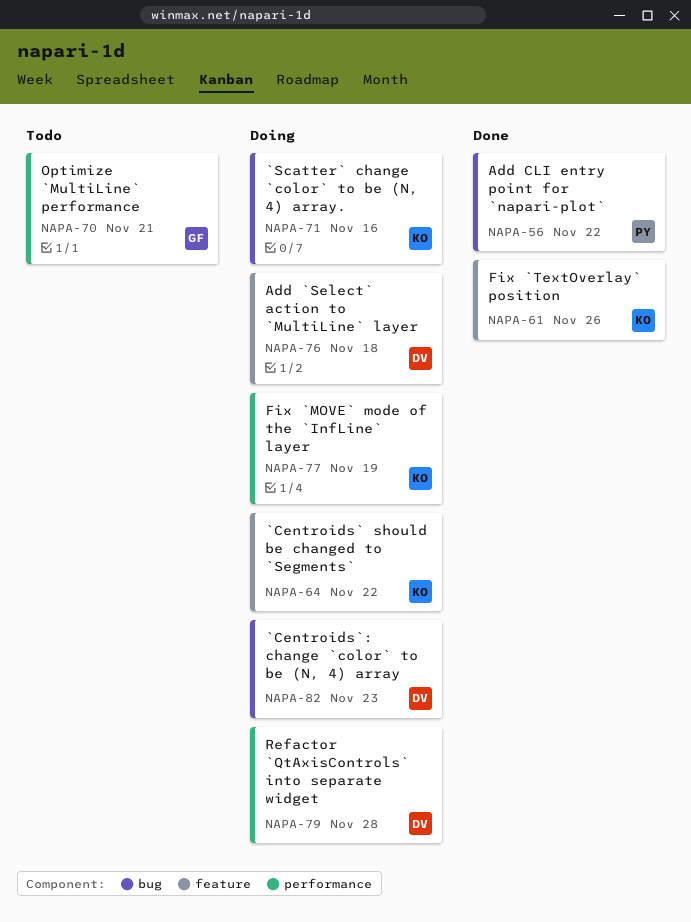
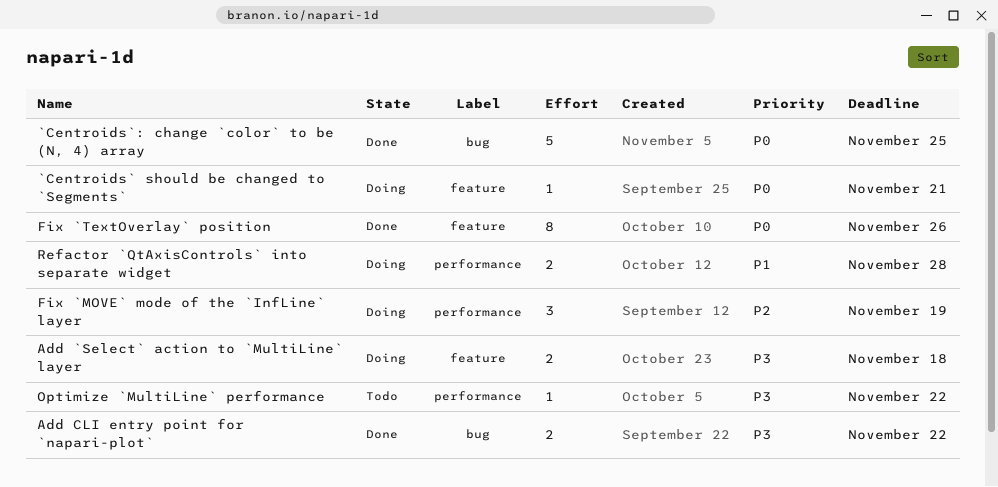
`Centroids` should be changed to `Segments`, due: Nov 22 -> Nov 21
`Centroids`: change `color` to be (N, 4) array, status: Doing -> Done
`Centroids`: change `color` to be (N, 4) array, due: Nov 23 -> Nov 25
`Scatter` change `color` to be (N, 4) array.: present -> none
Optimize `MultiLine` performance, due: Nov 21 -> Nov 22

